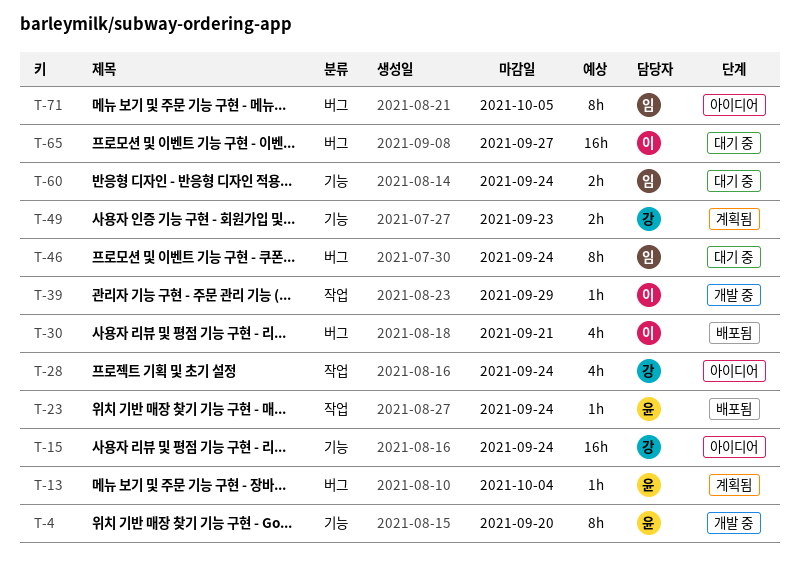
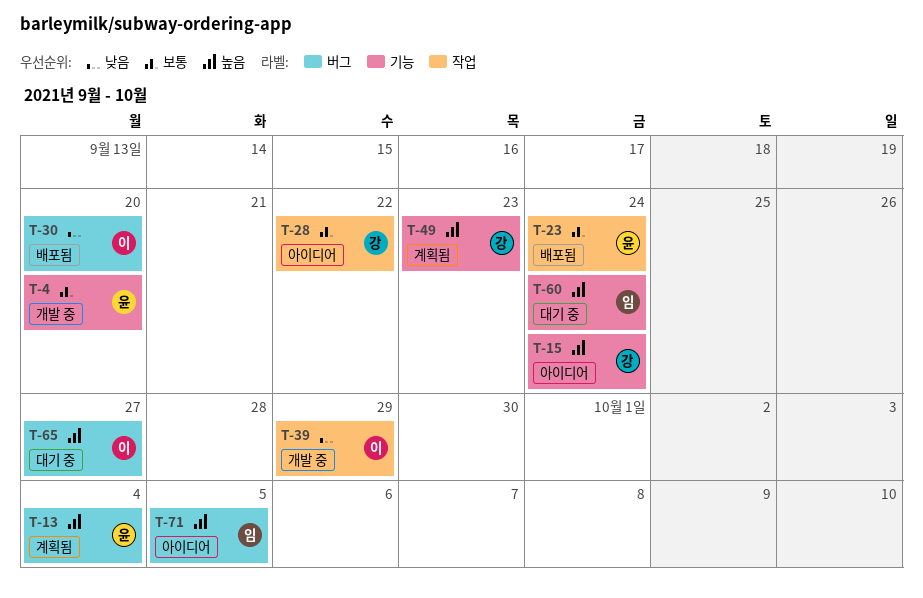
T-28, due: Sep 24 -> Sep 22
T-30, due: Sep 21 -> Sep 20
T-46: present -> none

